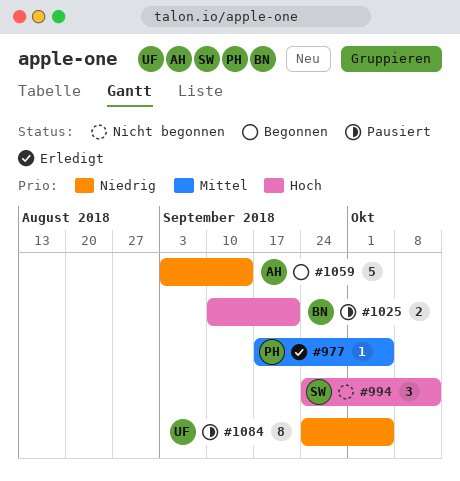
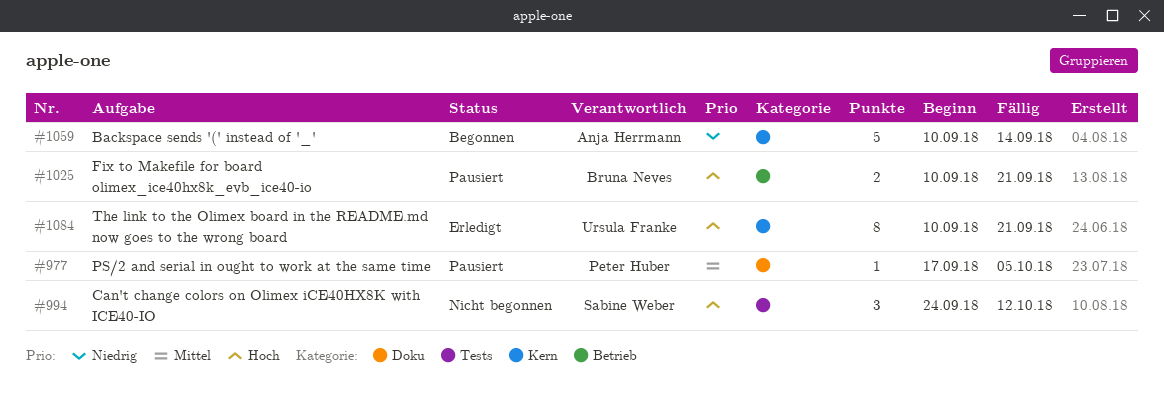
#977, status: Erledigt -> Pausiert
#1059, start: Sep 3 -> Sep 10
#1084, status: Pausiert -> Erledigt
#1084, priority: Niedrig -> Hoch
#1084, start: Sep 24 -> Sep 10
#1084, due: Oct 5 -> Sep 21

